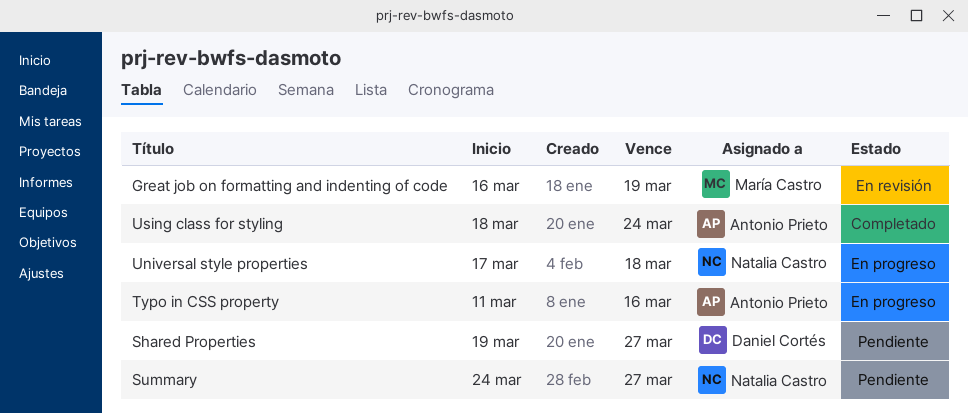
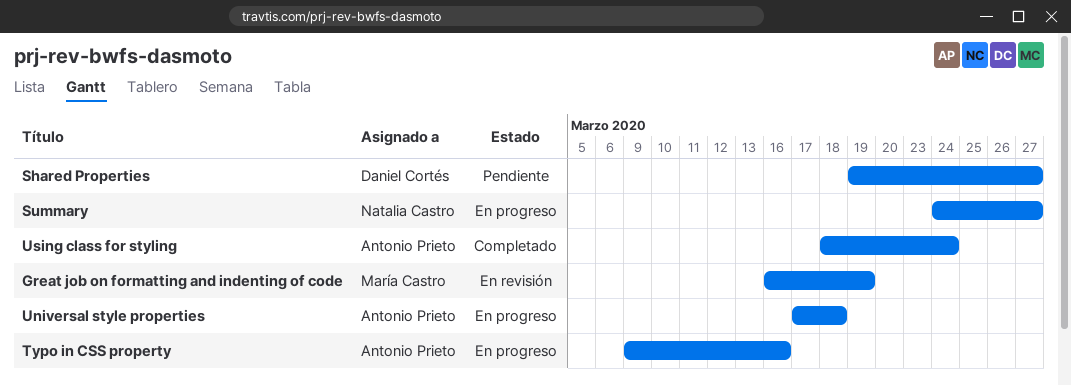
Summary, status: Pendiente -> En progreso
Typo in CSS property, start: Mar 11 -> Mar 9
Universal style properties, owner: Natalia Castro -> Antonio Prieto

